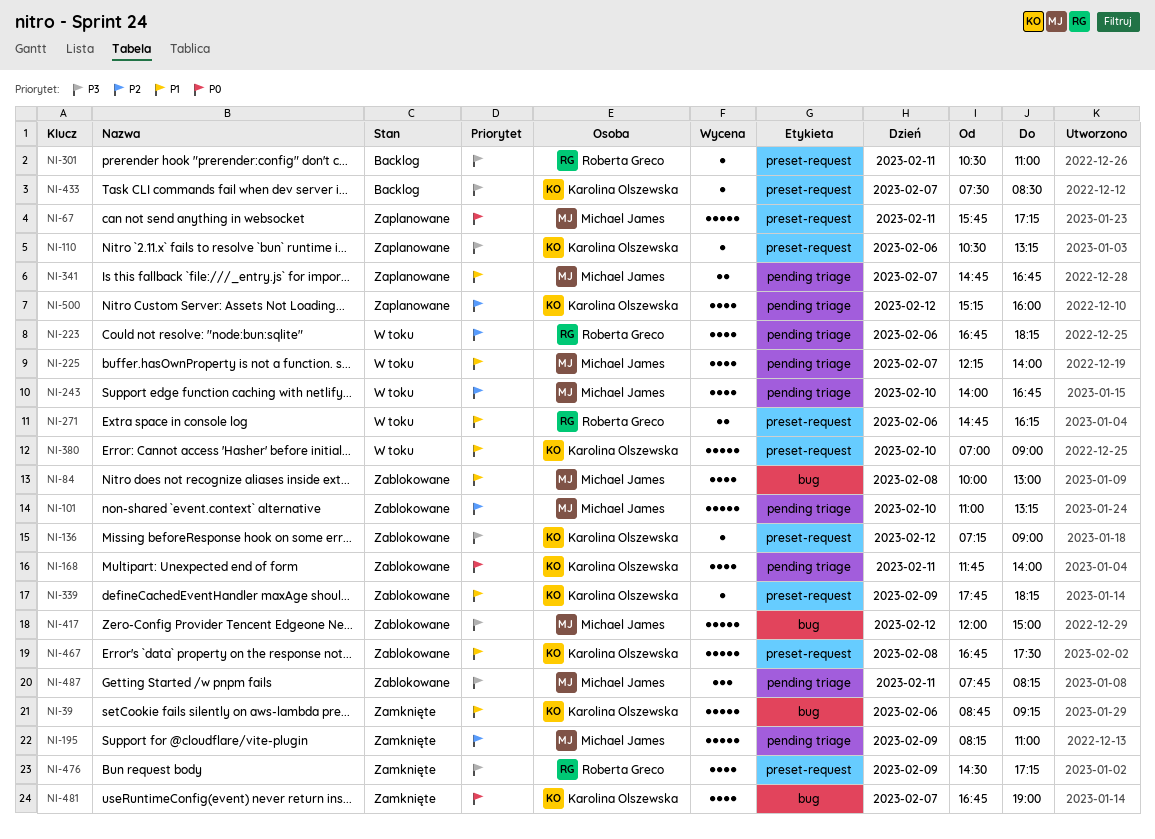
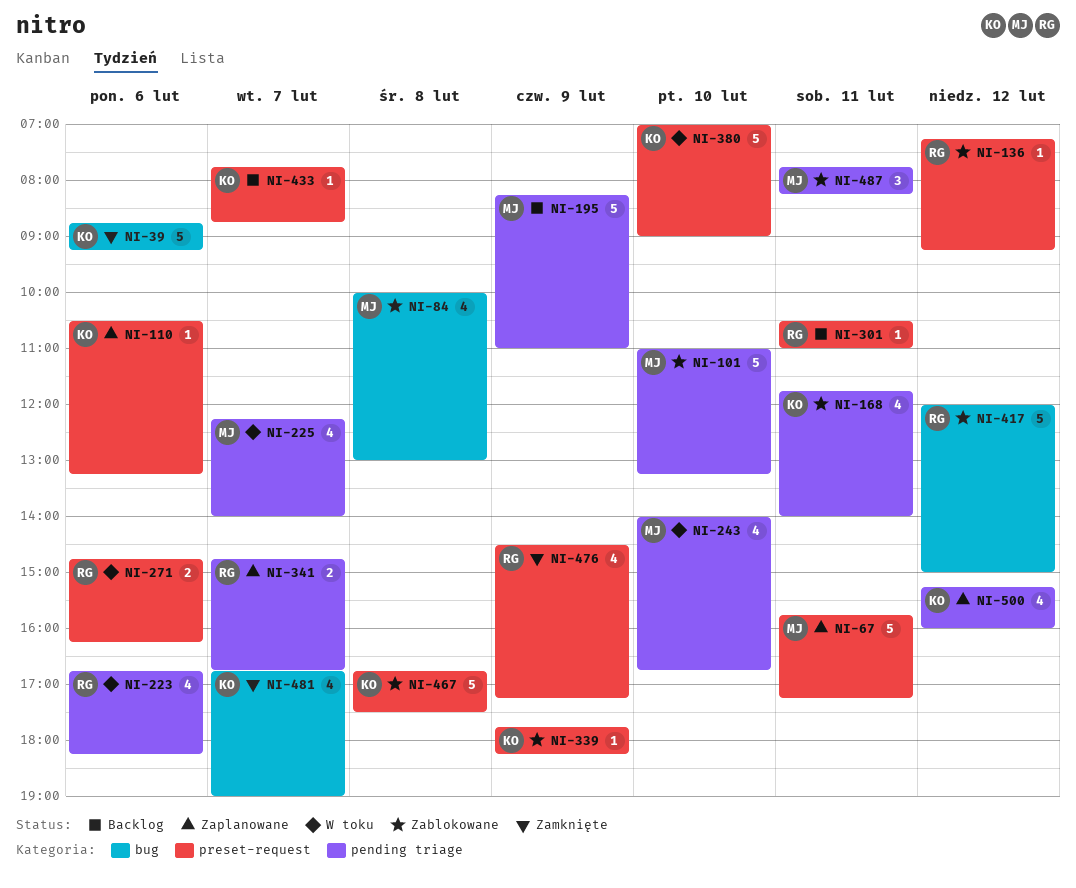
NI-136, owner: Karolina Olszewska -> Roberta Greco
NI-136, ends: 09:00 -> 09:15
NI-195, status: Zamknięte -> Backlog
NI-341, owner: Michael James -> Roberta Greco
NI-417, owner: Michael James -> Roberta Greco
NI-433, begins: 07:30 -> 07:45
NI-433, ends: 08:30 -> 08:45

